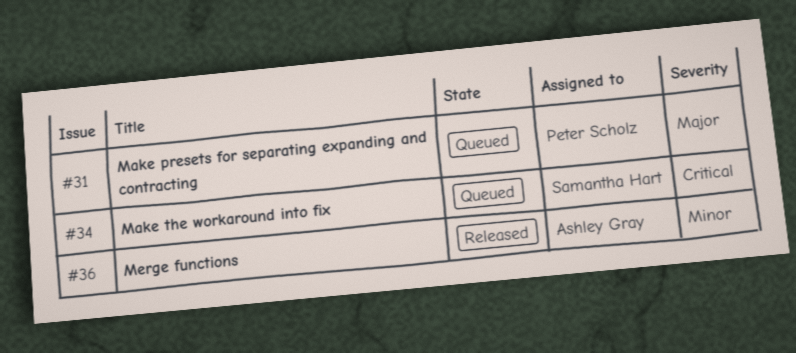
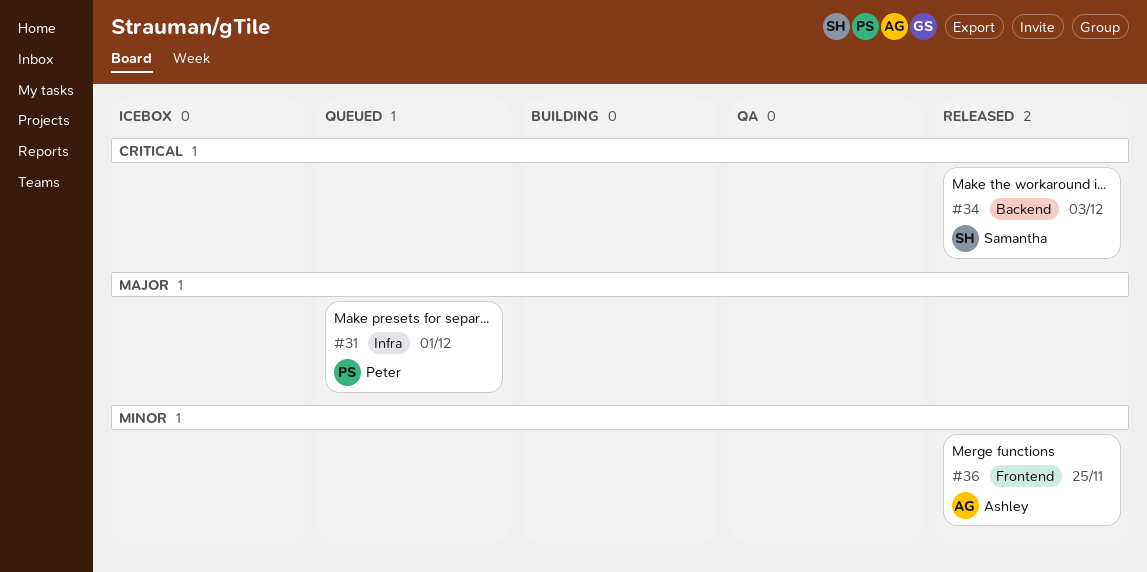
#34, status: Queued -> Released

